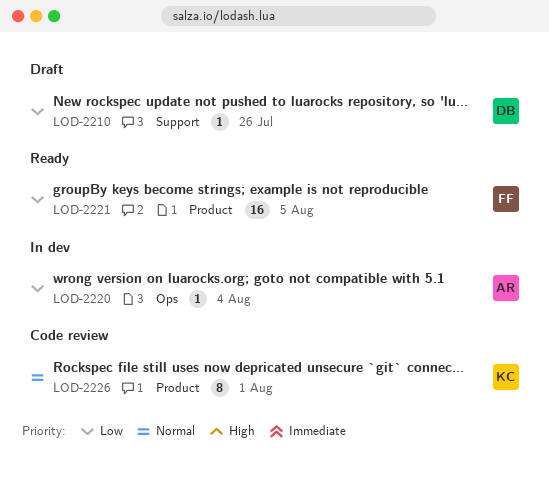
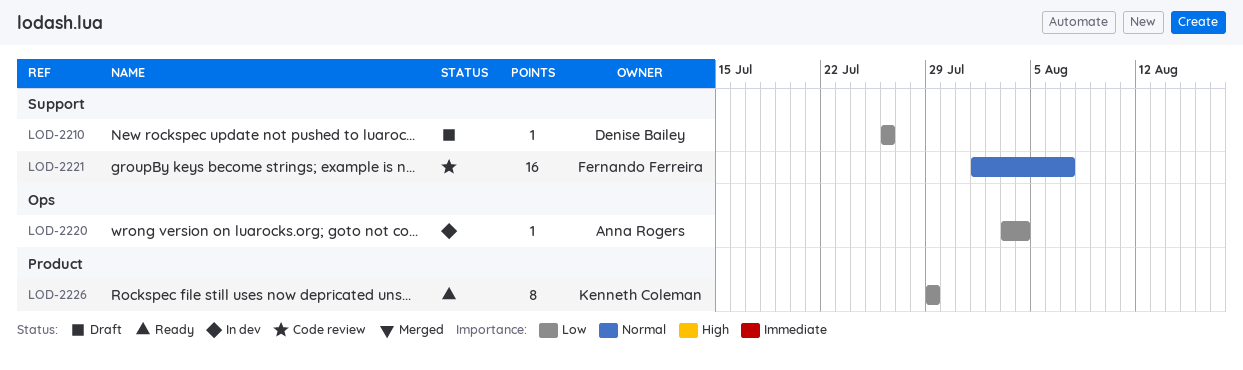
LOD-2221, status: Ready -> Code review
LOD-2221, priority: Low -> Normal
LOD-2221, label: Product -> Support
LOD-2221, due: Aug 5 -> Aug 7
LOD-2226, status: Code review -> Ready
LOD-2226, priority: Normal -> Low
LOD-2226, due: Aug 1 -> Jul 29

